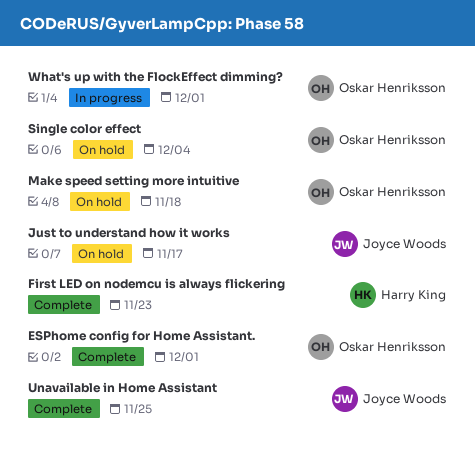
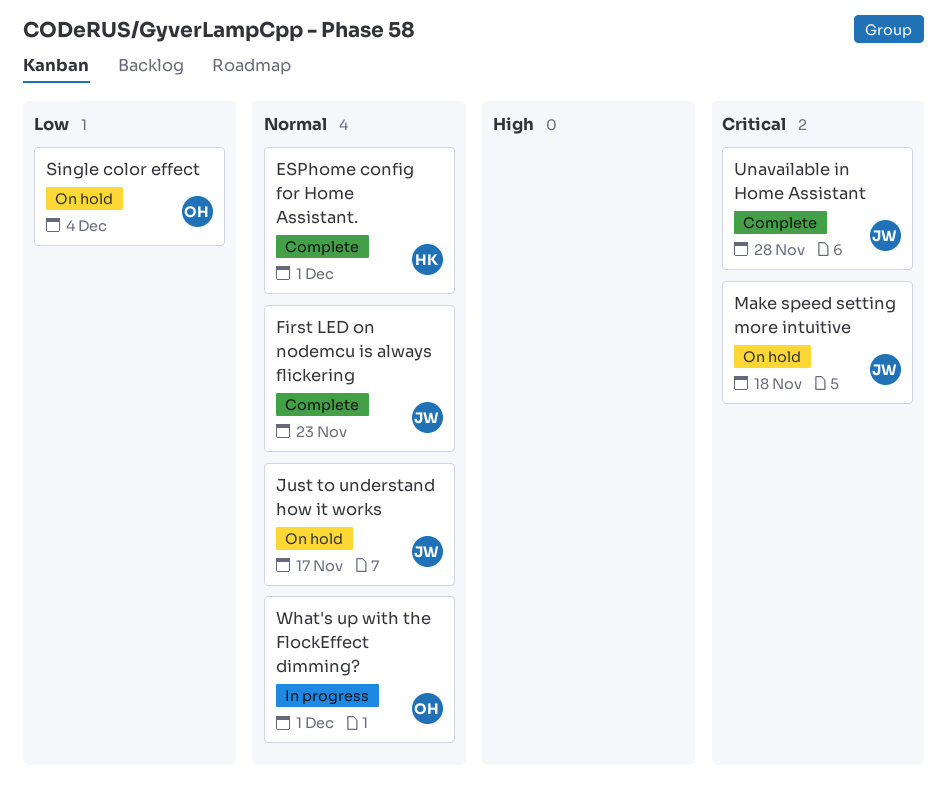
ESPhome config for Home Assistant., owner: Oskar Henriksson -> Harry King
First LED on nodemcu is always flickering, owner: Harry King -> Joyce Woods
Make speed setting more intuitive, owner: Oskar Henriksson -> Joyce Woods
Unavailable in Home Assistant, due: Nov 25 -> Nov 28

